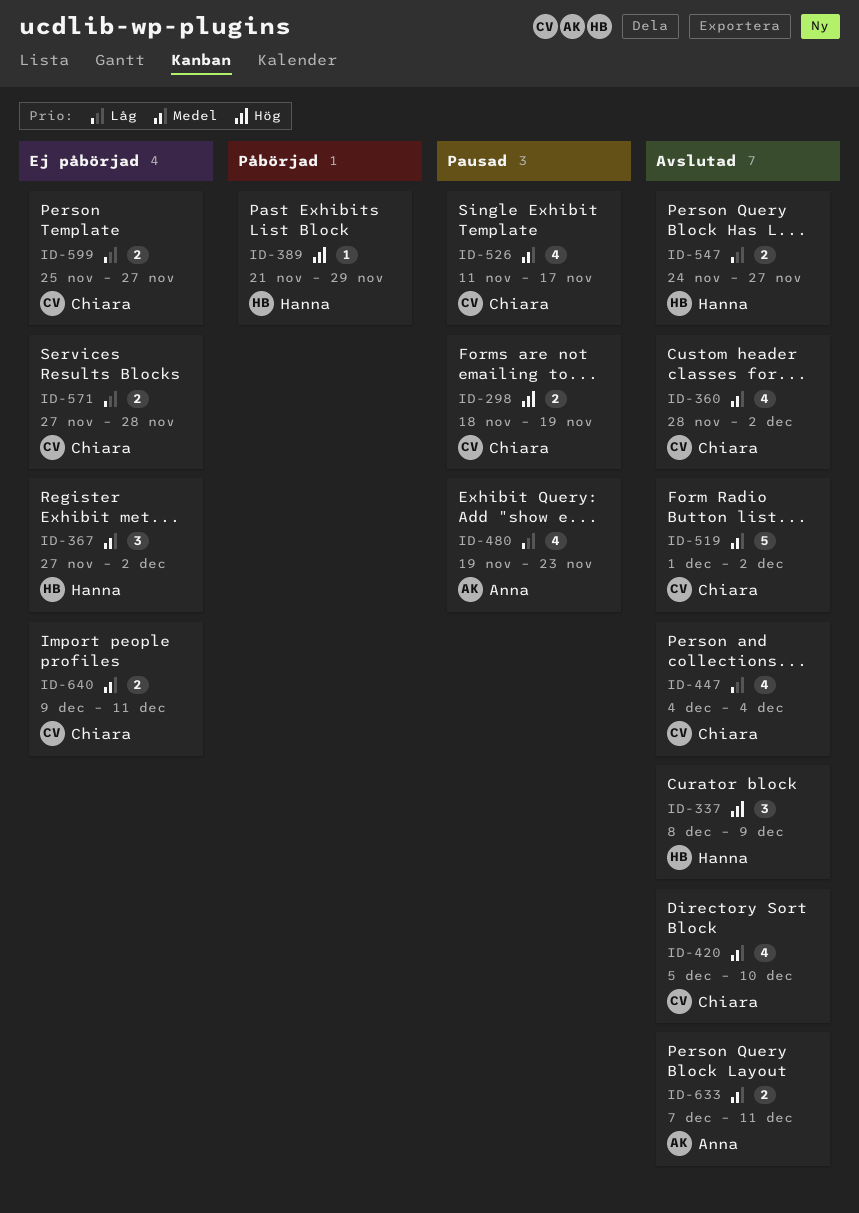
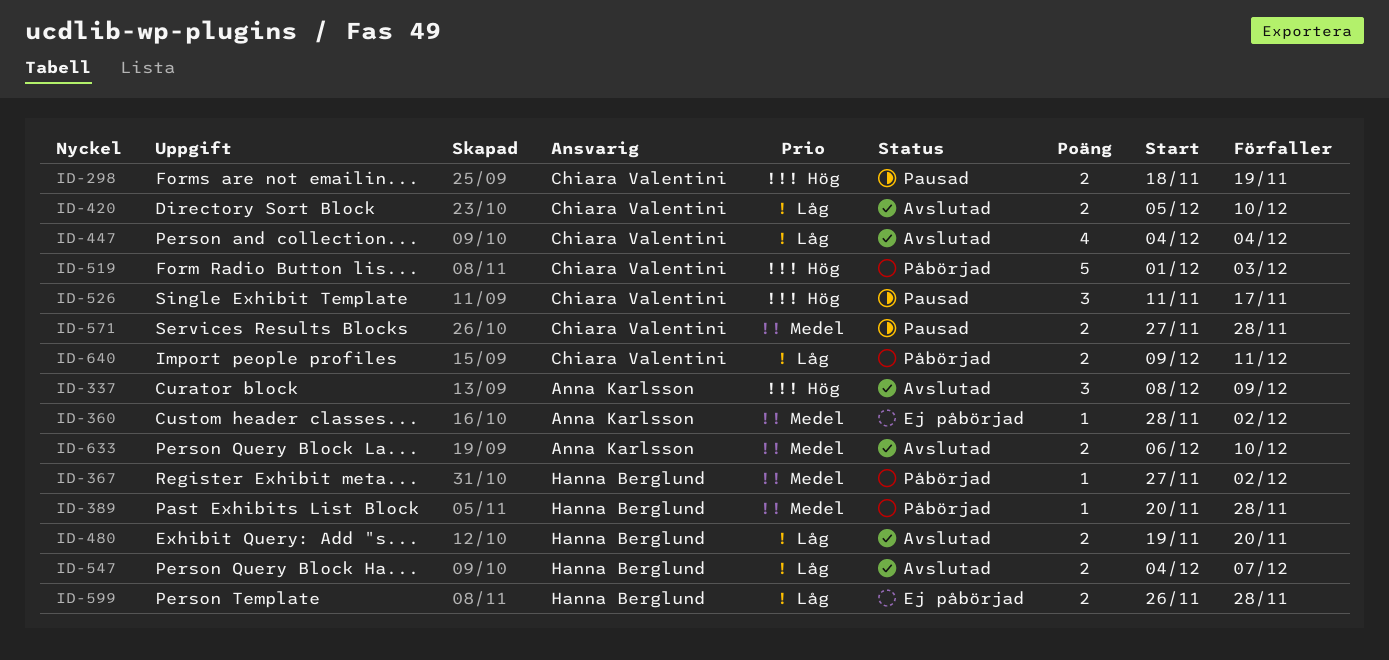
ID-337, owner: Hanna Berglund -> Anna Karlsson
ID-360, status: Avslutad -> Ej påbörjad
ID-360, owner: Chiara Valentini -> Anna Karlsson
ID-360, estimate: 4 -> 1
ID-367, status: Ej påbörjad -> Påbörjad
ID-367, estimate: 3 -> 1
ID-389, priority: Hög -> Medel
ID-389, start: Nov 21 -> Nov 20
ID-389, due: Nov 29 -> Nov 28
ID-420, priority: Medel -> Låg
ID-420, estimate: 4 -> 2
ID-480, status: Pausad -> Avslutad
ID-480, owner: Anna Karlsson -> Hanna Berglund
ID-480, estimate: 4 -> 2
ID-480, due: Nov 23 -> Nov 20
ID-519, status: Avslutad -> Påbörjad
ID-519, priority: Medel -> Hög
ID-519, due: Dec 2 -> Dec 3
ID-526, priority: Medel -> Hög
ID-526, estimate: 4 -> 3
ID-547, start: Nov 24 -> Dec 4
ID-547, due: Nov 27 -> Dec 7
ID-571, status: Ej påbörjad -> Pausad
ID-571, priority: Låg -> Medel
ID-599, owner: Chiara Valentini -> Hanna Berglund
ID-599, start: Nov 25 -> Nov 26
ID-599, due: Nov 27 -> Nov 28
ID-633, start: Dec 7 -> Dec 6
ID-633, due: Dec 11 -> Dec 10
ID-640, status: Ej påbörjad -> Påbörjad
ID-640, priority: Medel -> Låg

